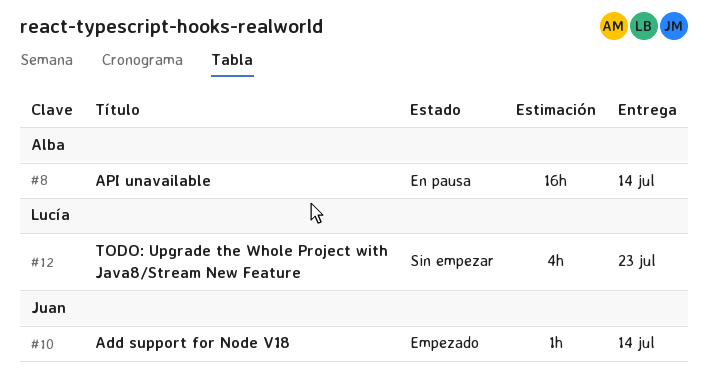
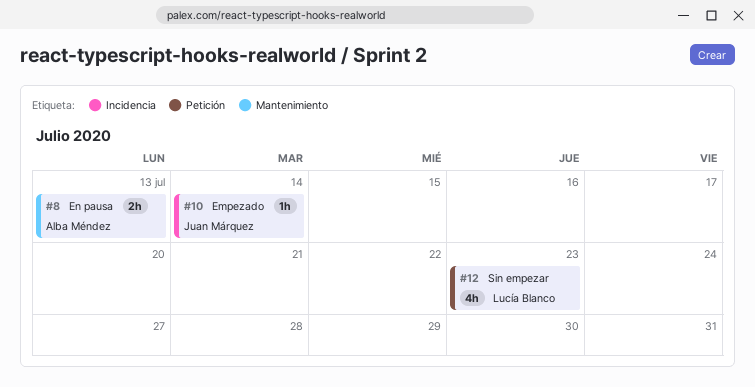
#8, estimate: 16h -> 2h
#8, due: Jul 14 -> Jul 13

